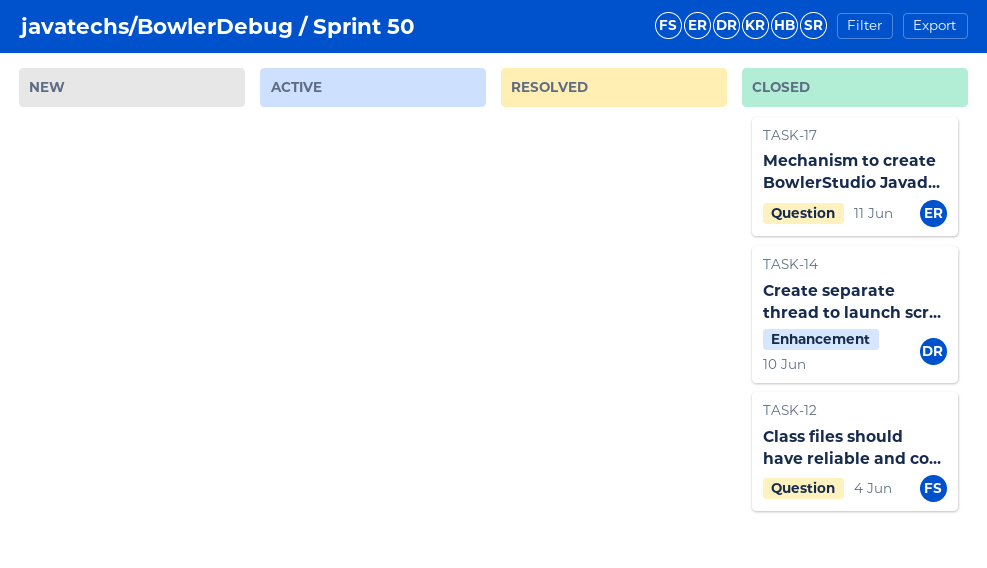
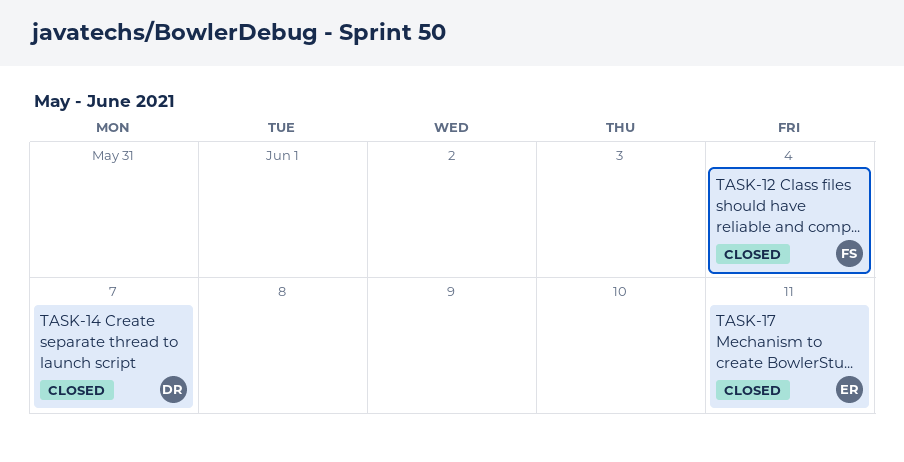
TASK-14, due: Jun 10 -> Jun 7

